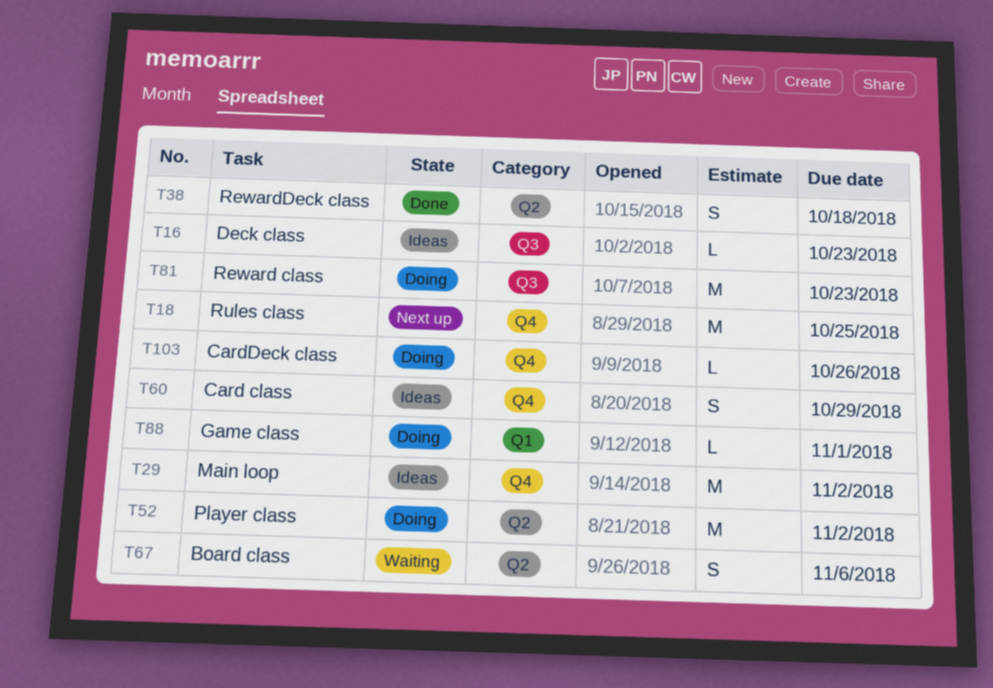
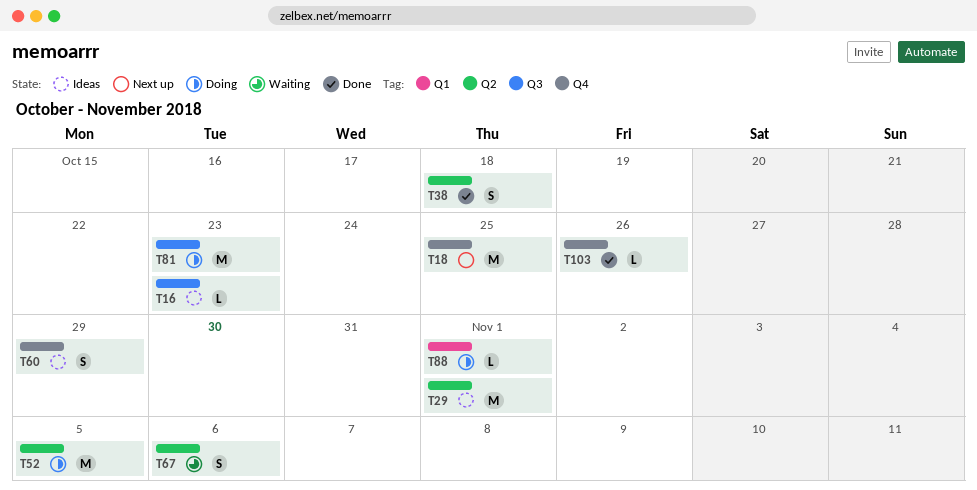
T29, label: Q4 -> Q2
T29, due: Nov 2 -> Nov 1
T52, due: Nov 2 -> Nov 5
T103, status: Doing -> Done

